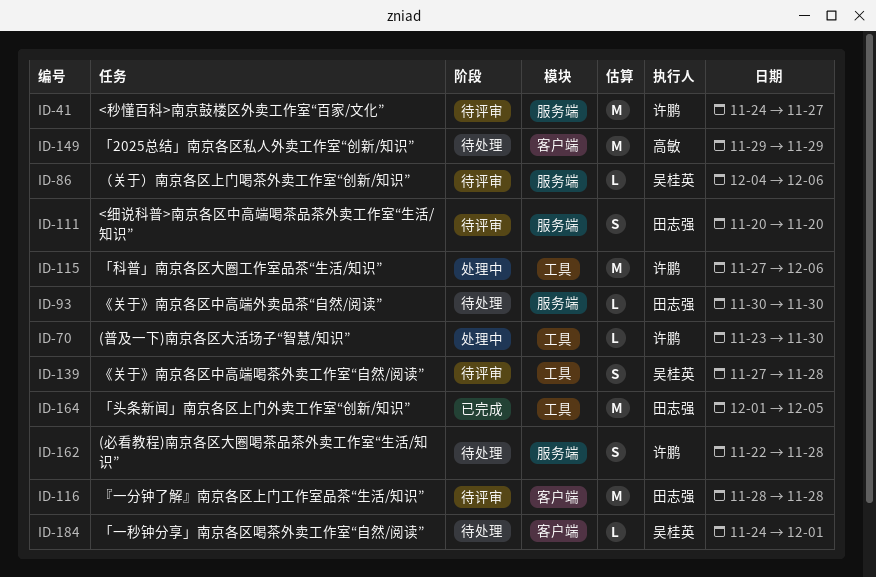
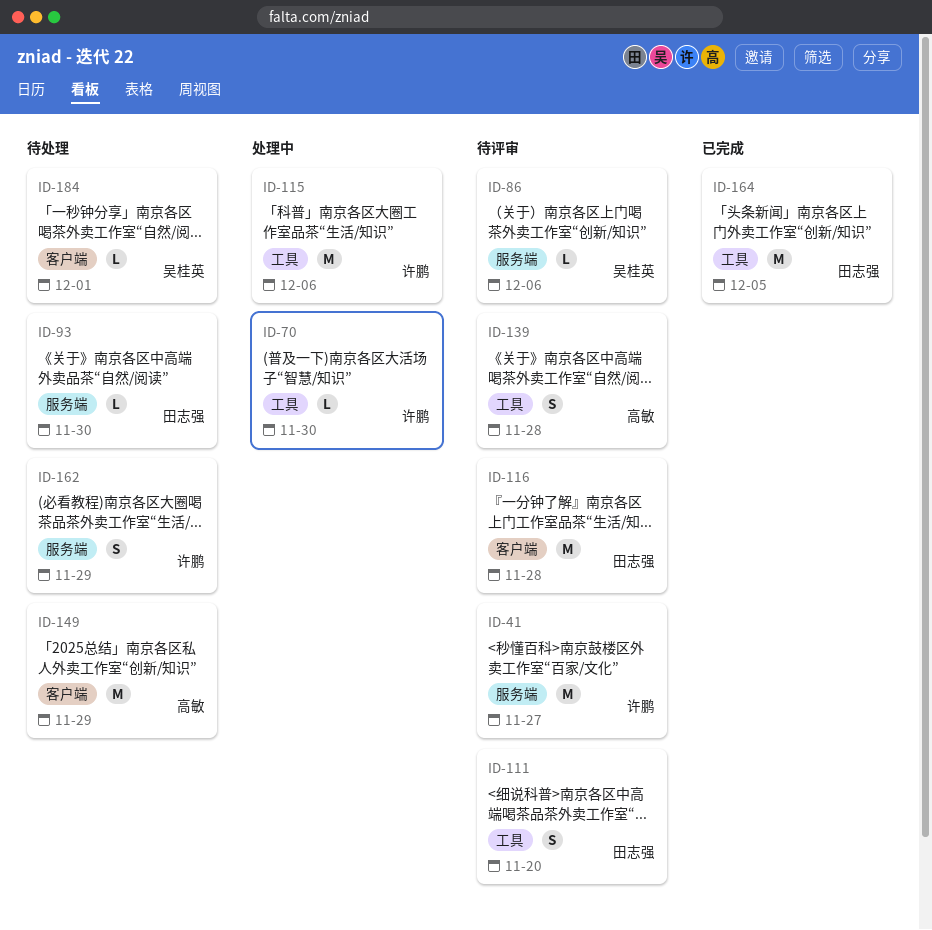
ID-111, label: 服务端 -> 工具
ID-139, owner: 吴桂英 -> 高敏
ID-162, due: Nov 28 -> Nov 29

